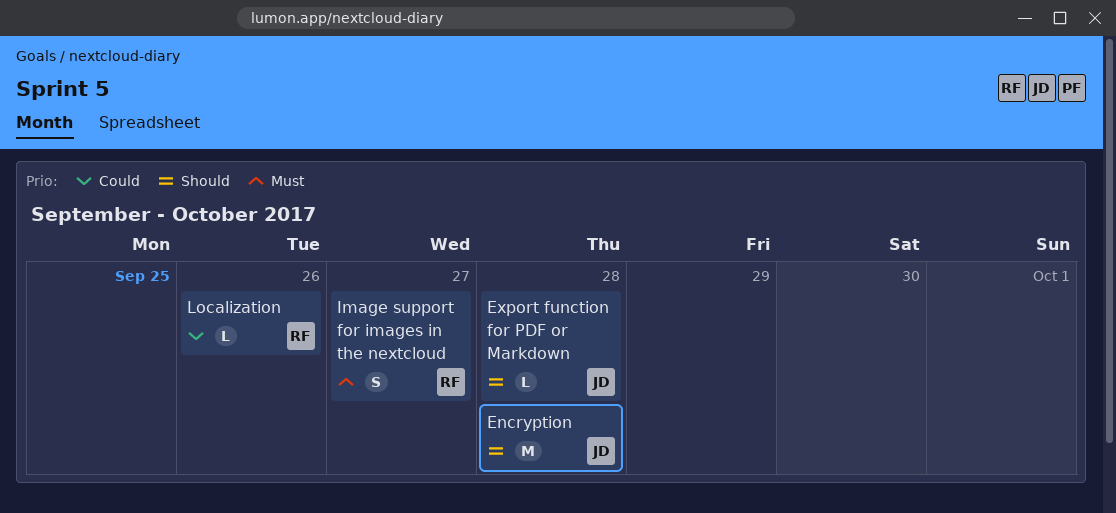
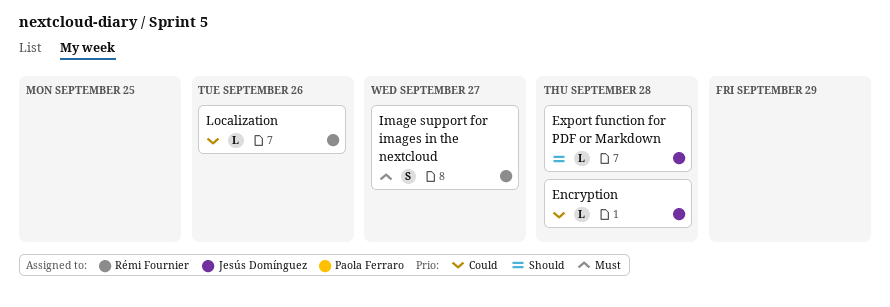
Encryption, priority: Should -> Could
Encryption, estimate: M -> L

